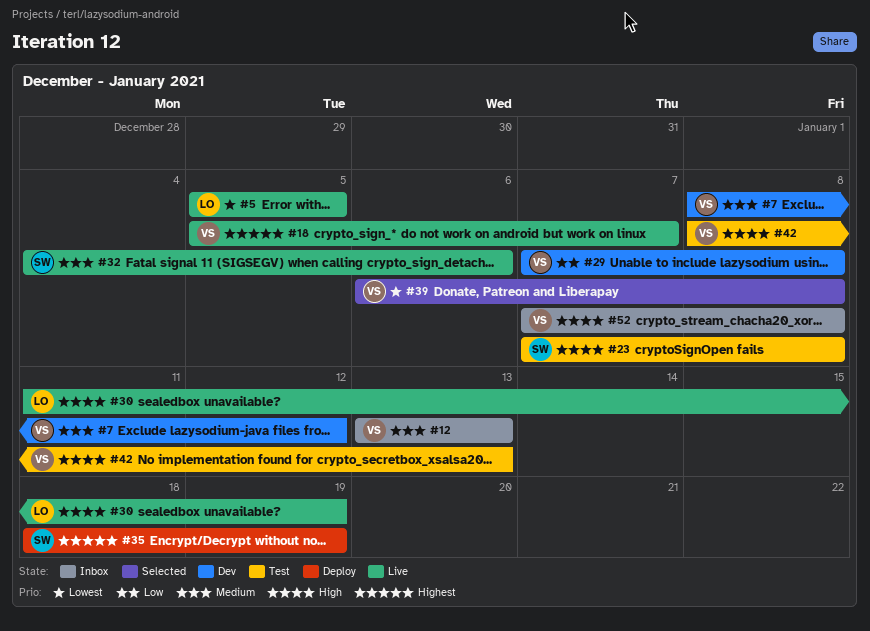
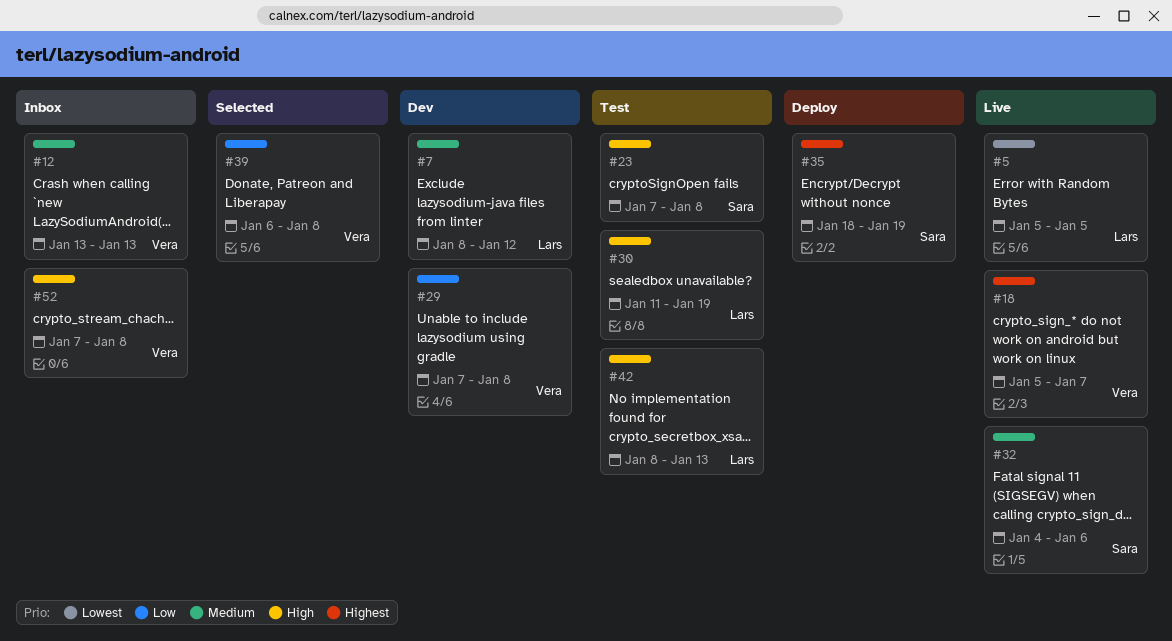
#7, owner: Vera -> Lars
#30, status: Live -> Test
#39, priority: Lowest -> Low
#42, owner: Vera -> Lars

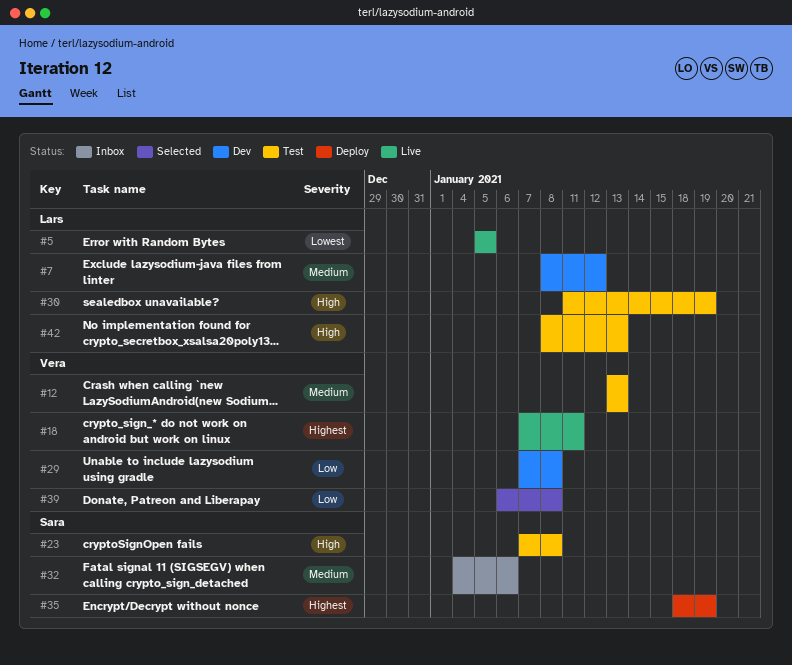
#12, status: Inbox -> Test
#18, start: Jan 5 -> Jan 7
#18, due: Jan 7 -> Jan 11
#32, status: Live -> Inbox
#52: present -> none

